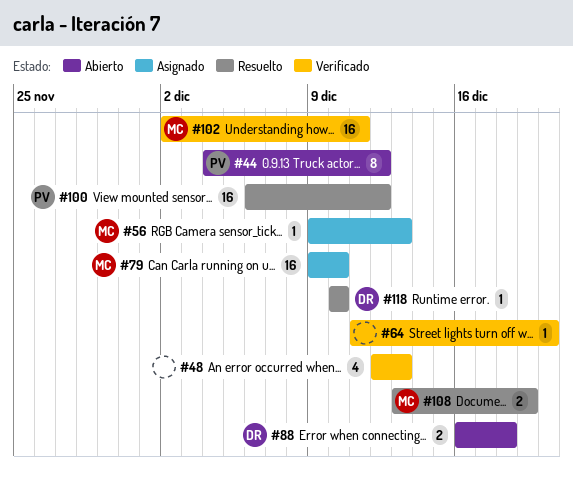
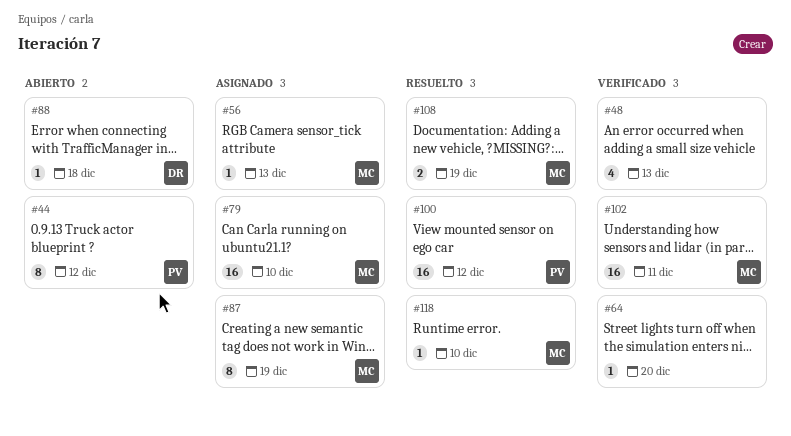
#87: none -> present
#88, estimate: 2 -> 1
#118, owner: DR -> MC

